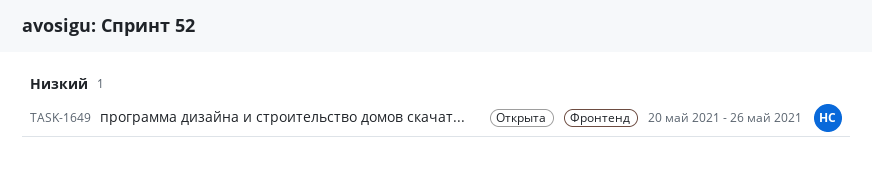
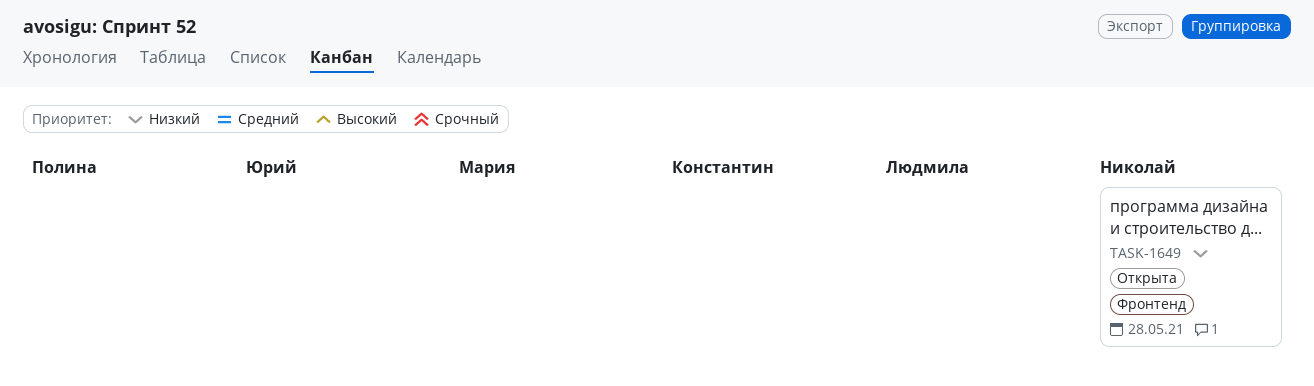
TASK-1649, due: May 26 -> May 28

